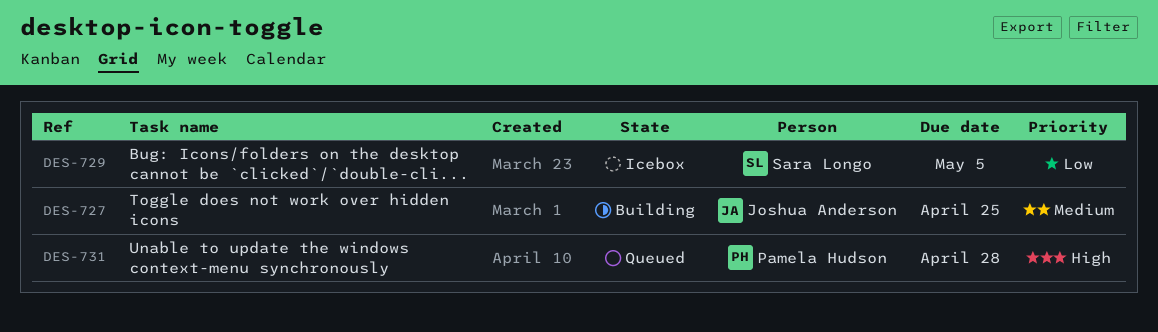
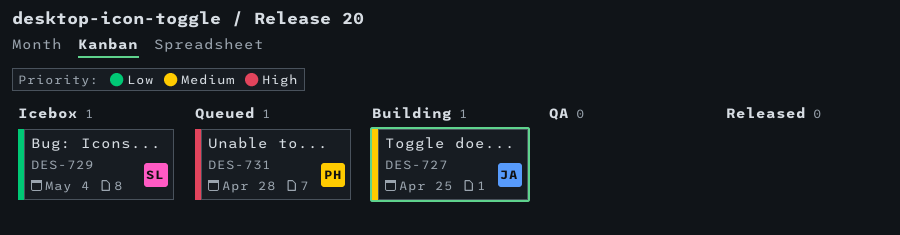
DES-729, due: May 5 -> May 4

